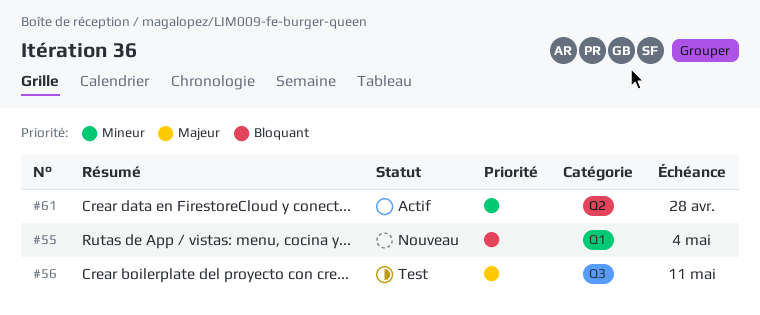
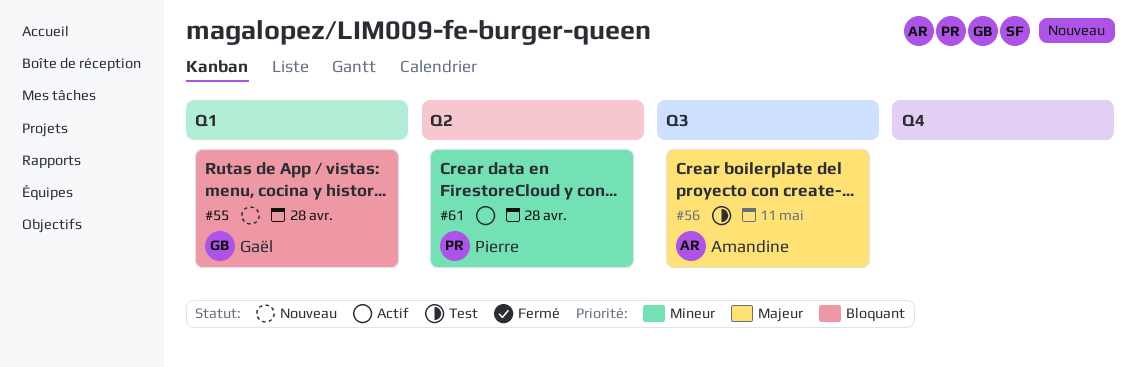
#55, due: May 4 -> Apr 28

